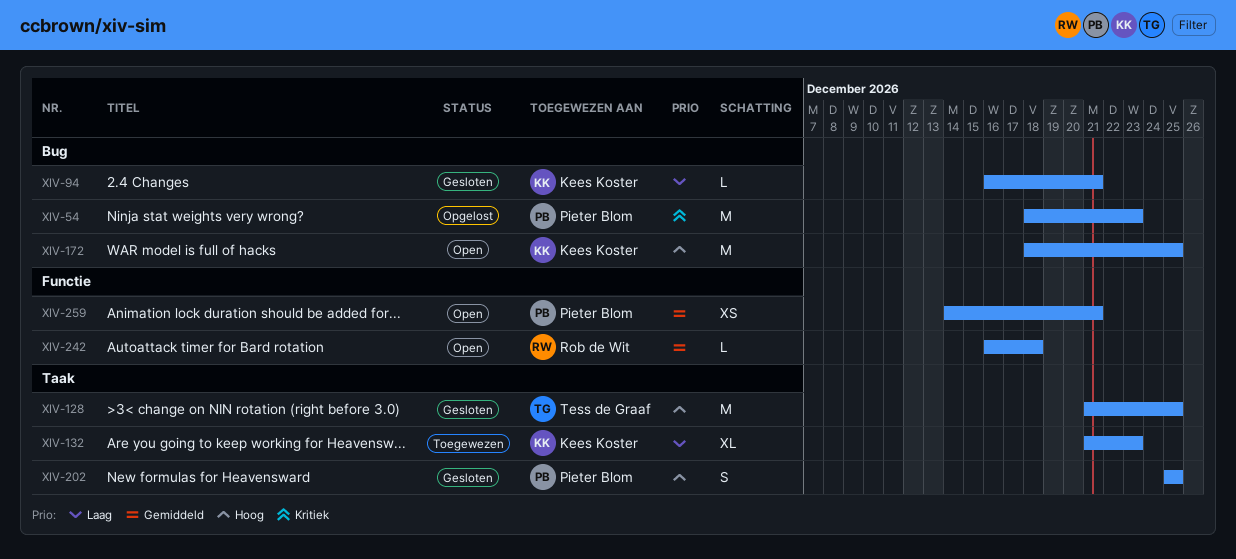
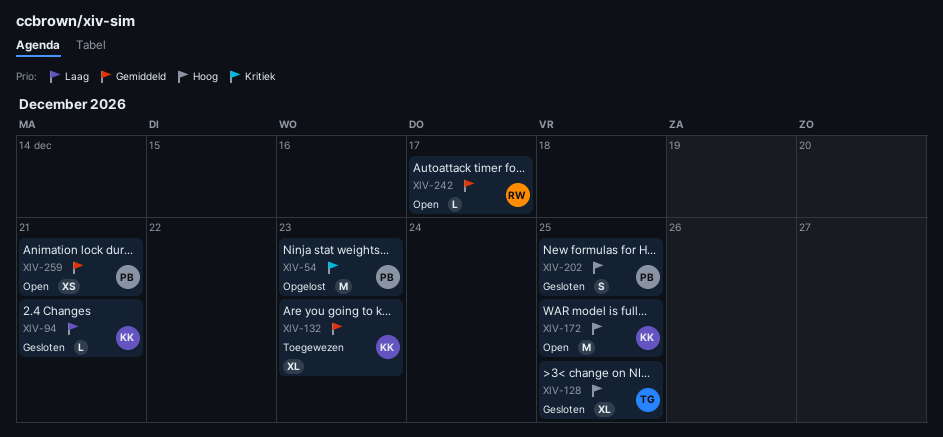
XIV-128, estimate: M -> XL
XIV-132, priority: Laag -> Gemiddeld
XIV-242, due: Dec 18 -> Dec 17

